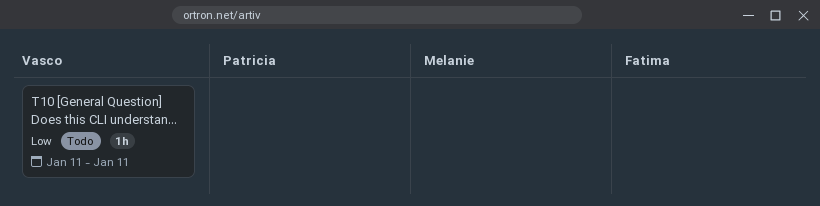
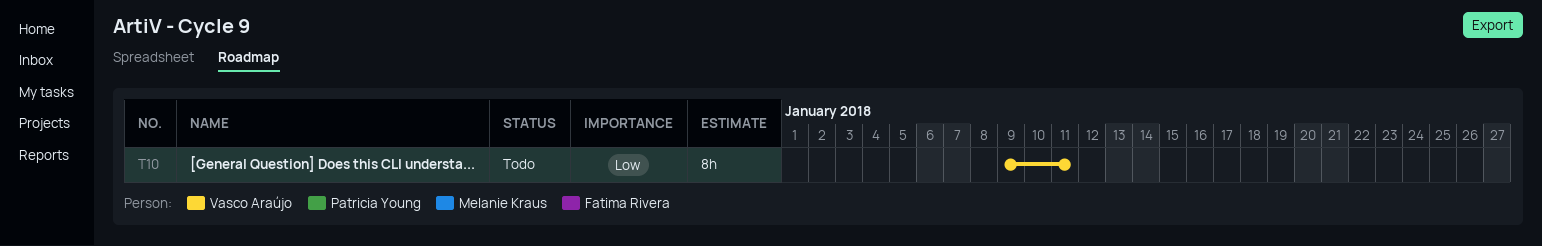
T10, estimate: 1h -> 8h
T10, start: Jan 11 -> Jan 9

